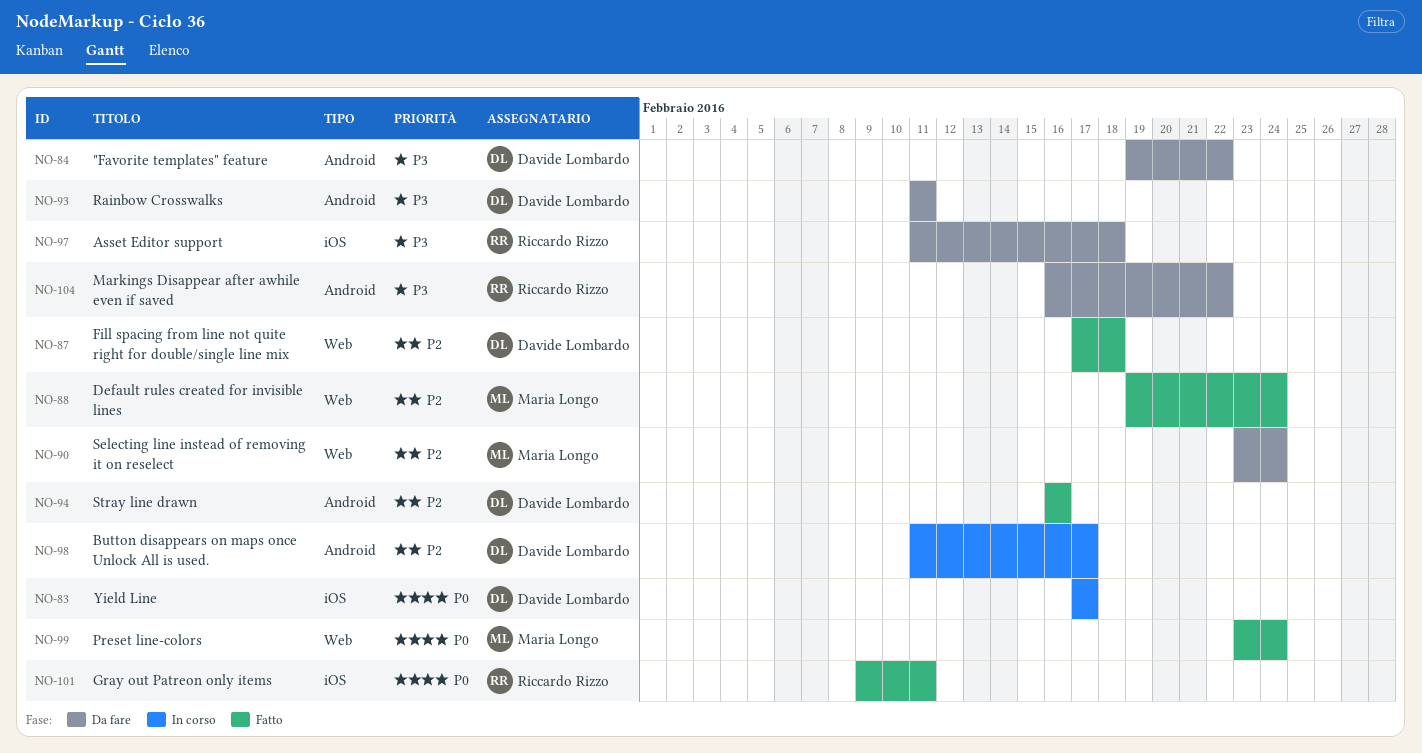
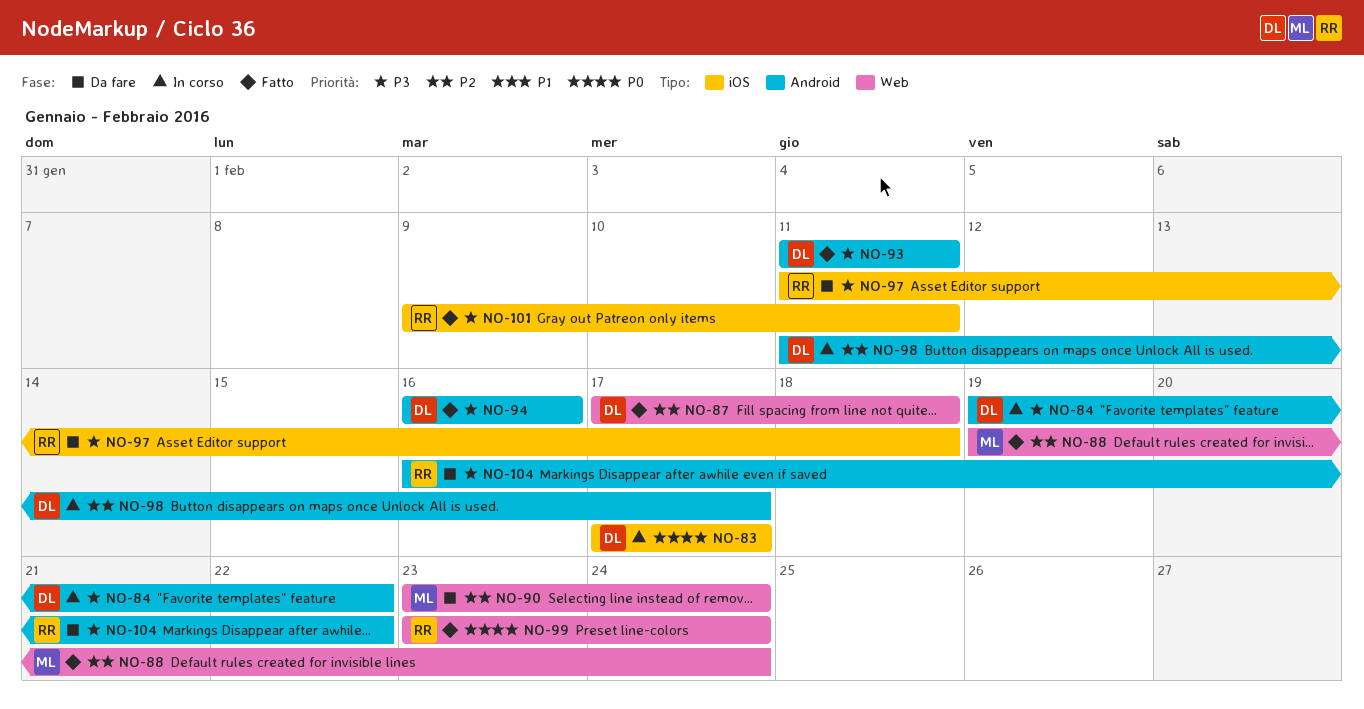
NO-84, status: Da fare -> In corso
NO-93, status: Da fare -> Fatto
NO-94, priority: P2 -> P3
NO-99, owner: Maria Longo -> Riccardo Rizzo
NO-101, priority: P0 -> P3

